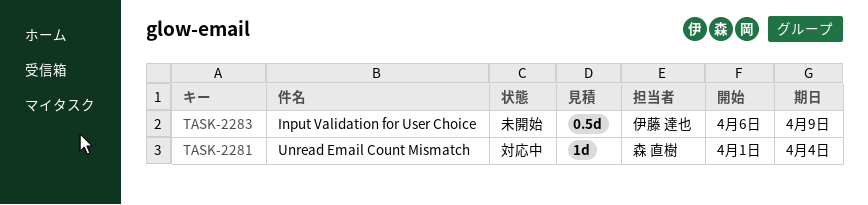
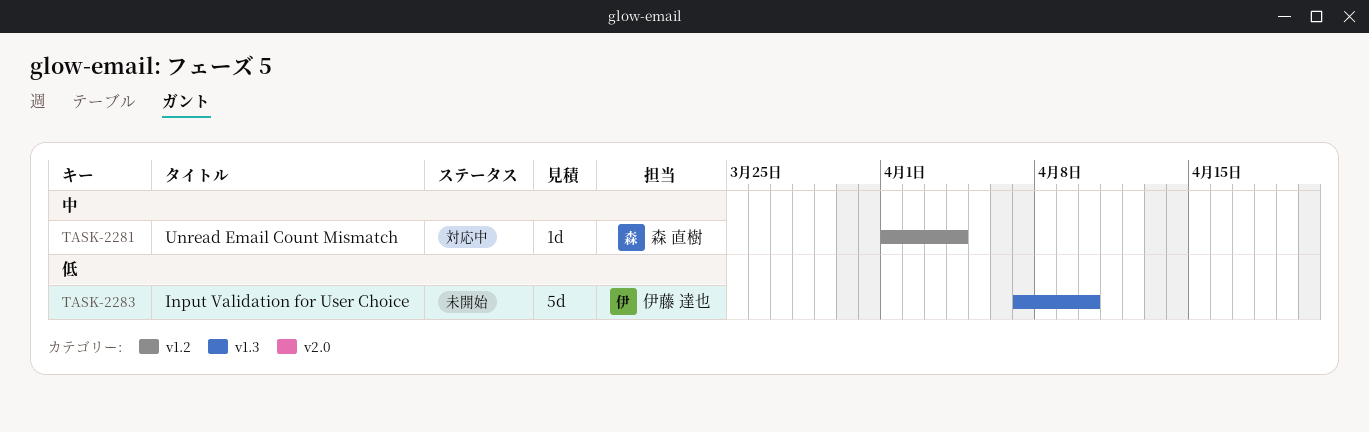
TASK-2283, estimate: 0.5d -> 5d
TASK-2283, start: Apr 6 -> Apr 7
TASK-2283, due: Apr 9 -> Apr 10

